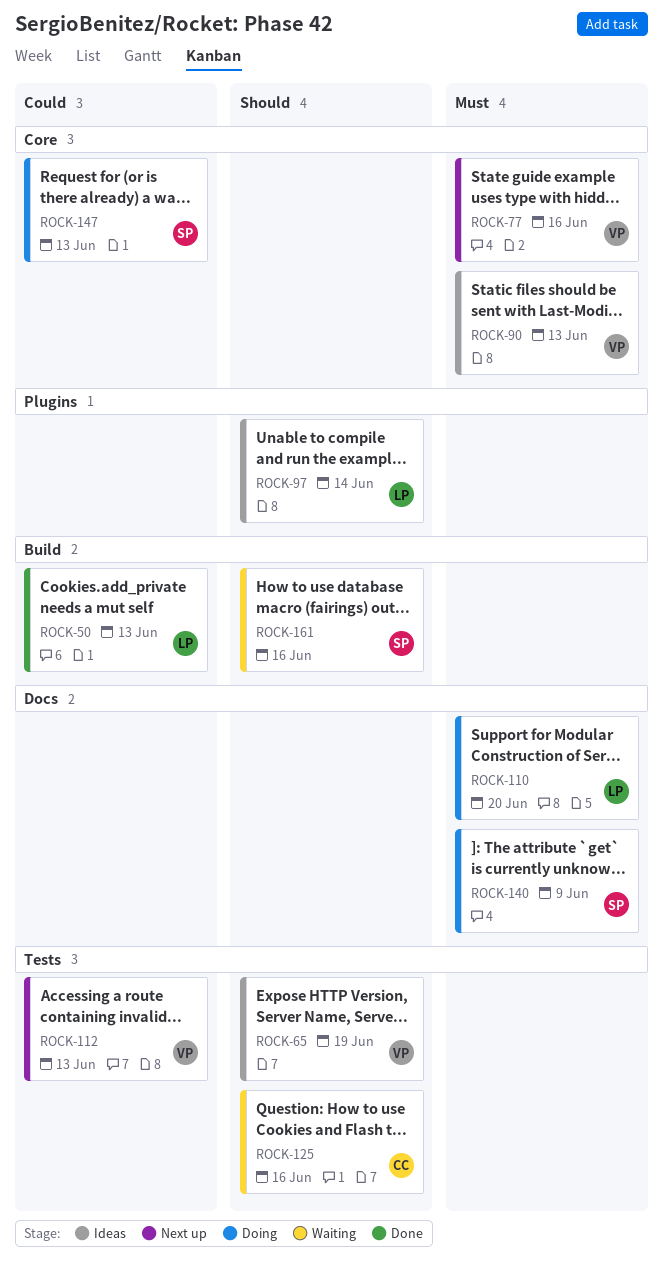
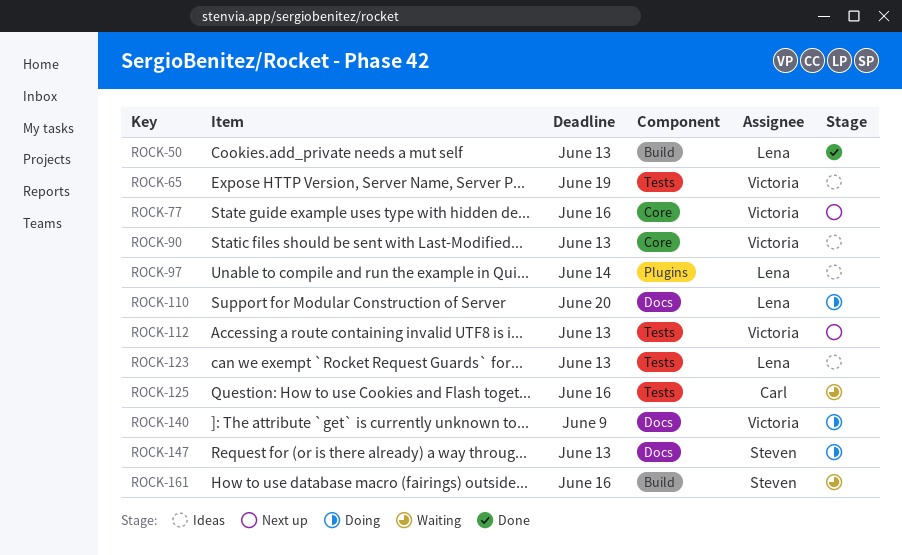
ROCK-123: none -> present
ROCK-140, owner: Steven -> Victoria
ROCK-147, label: Core -> Docs

